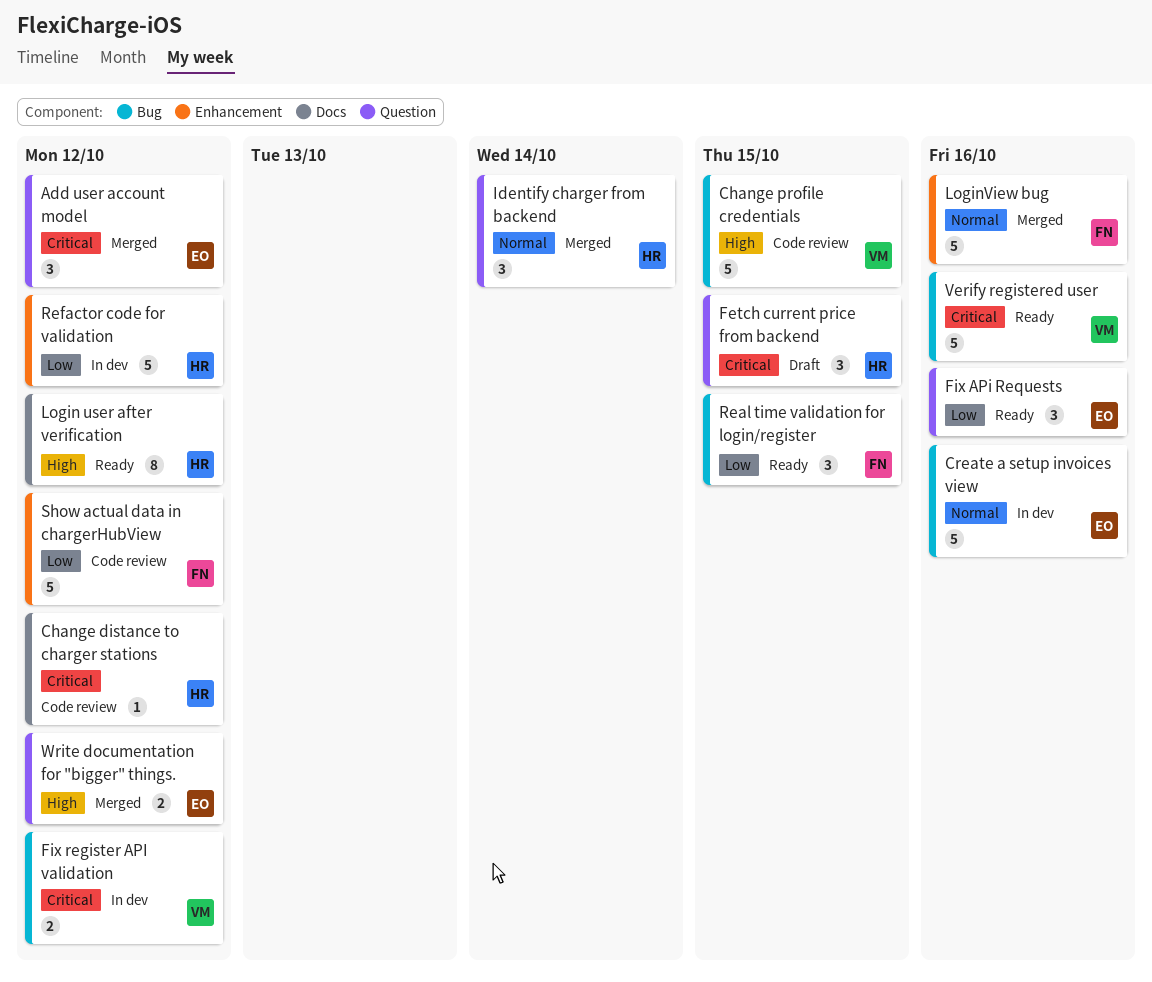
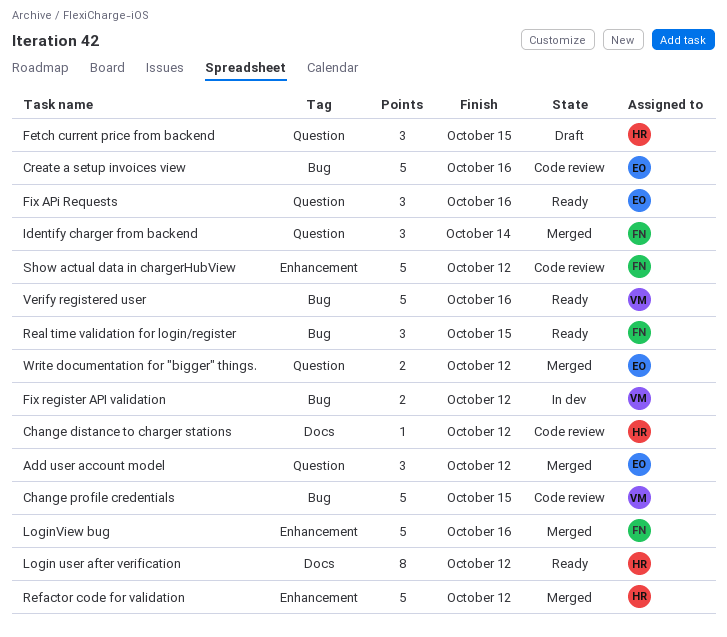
Create a setup invoices view, status: In dev -> Code review
Identify charger from backend, owner: HR -> FN
Refactor code for validation, status: In dev -> Merged

